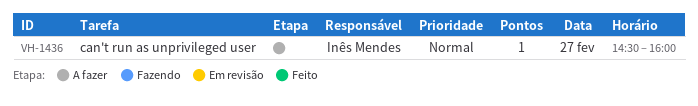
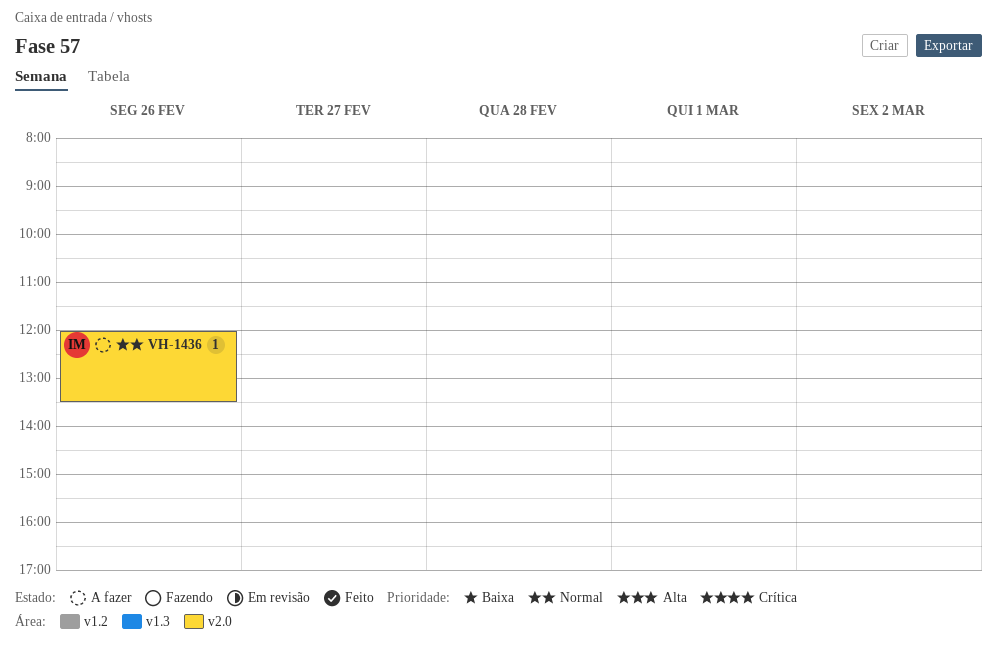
VH-1436, day: Feb 27 -> Feb 26
VH-1436, begins: 14:30 -> 12:00
VH-1436, ends: 16:00 -> 13:30

